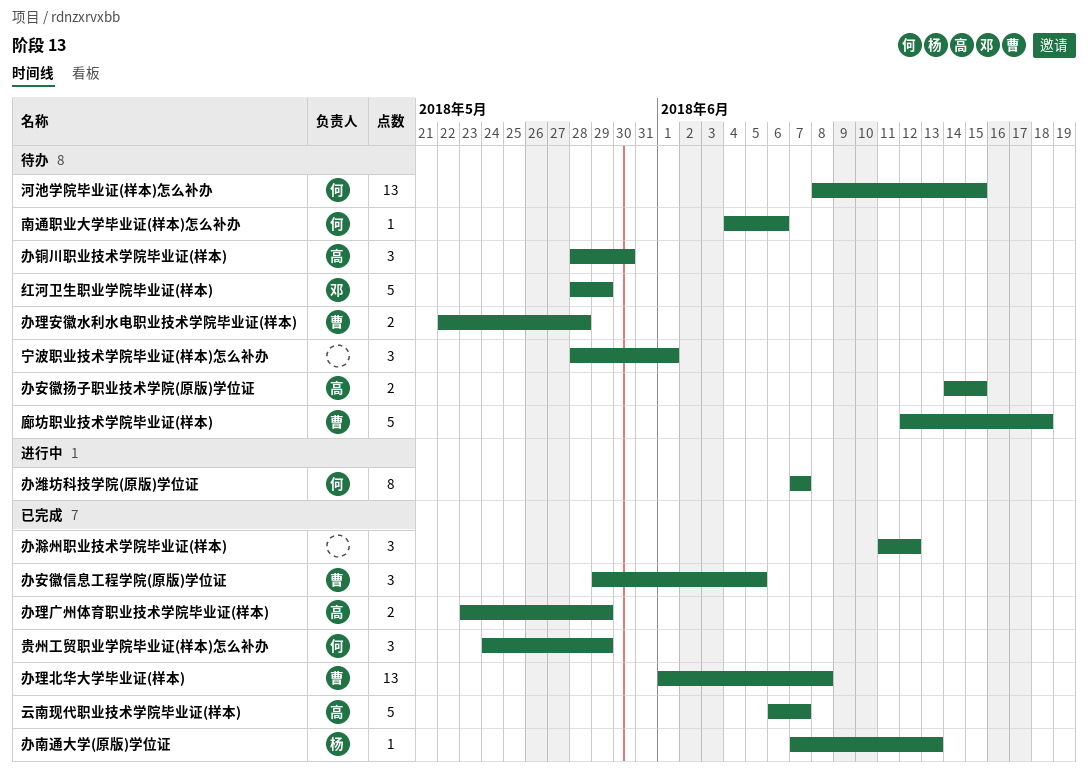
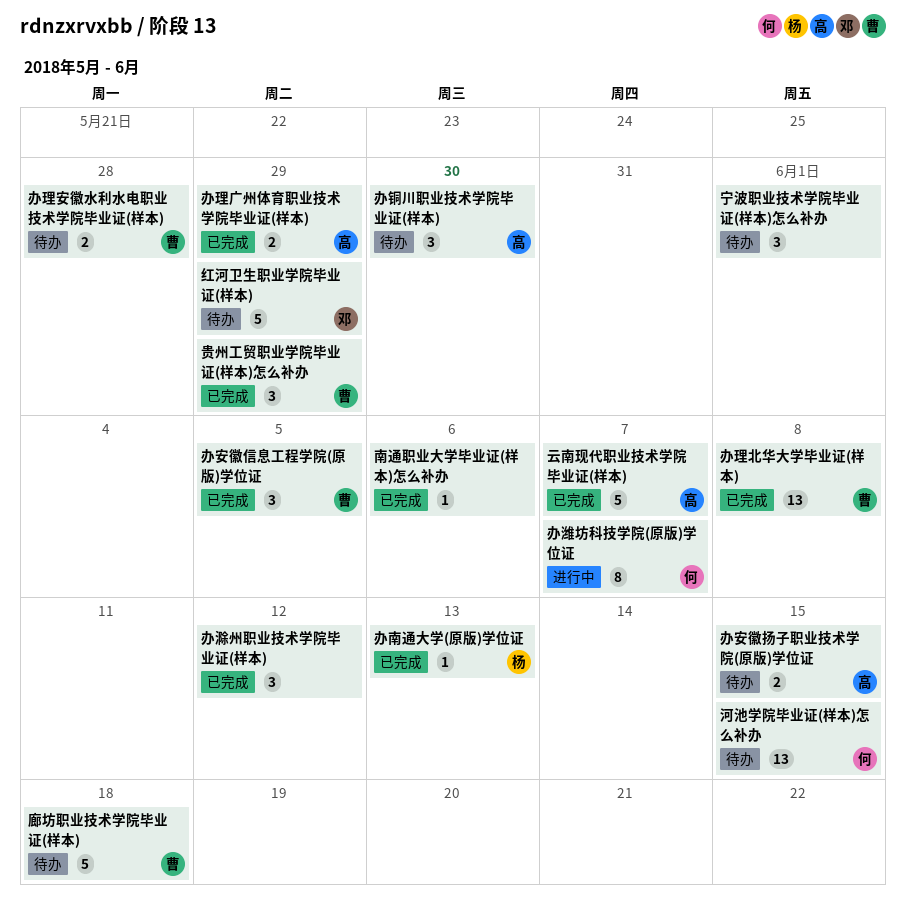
南通职业大学毕业证(样本)怎么补办, status: 待办 -> 已完成
南通职业大学毕业证(样本)怎么补办, owner: 何 -> none
贵州工贸职业学院毕业证(样本)怎么补办, owner: 何 -> 曹

